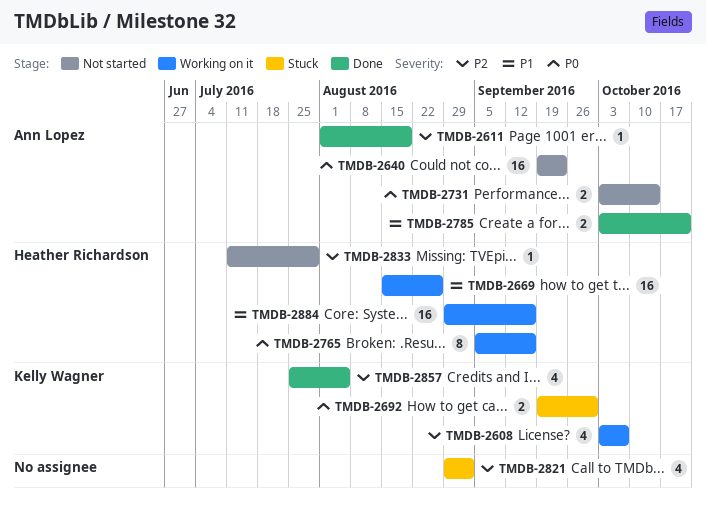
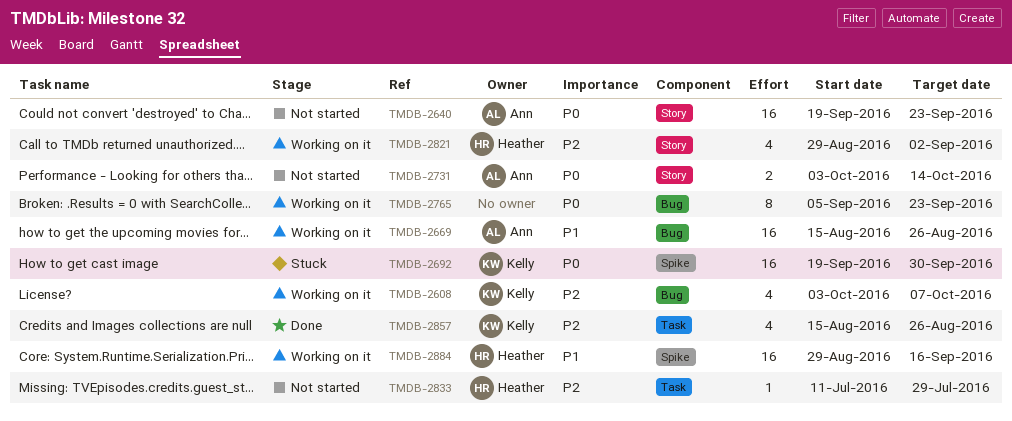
TMDB-2611: present -> none
TMDB-2669, owner: Heather Richardson -> Ann Lopez
TMDB-2692, estimate: 2 -> 16
TMDB-2765, owner: Heather Richardson -> none
TMDB-2765, due: Sep 16 -> Sep 23
TMDB-2785: present -> none
TMDB-2821, status: Stuck -> Working on it
TMDB-2821, owner: none -> Heather Richardson
TMDB-2857, start: Jul 25 -> Aug 15
TMDB-2857, due: Aug 5 -> Aug 26

